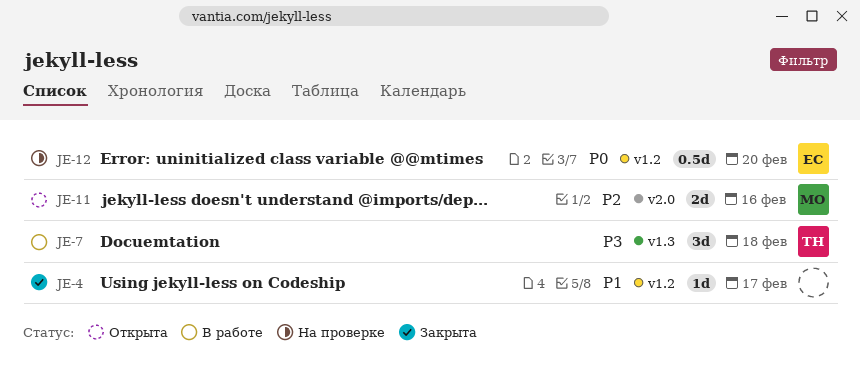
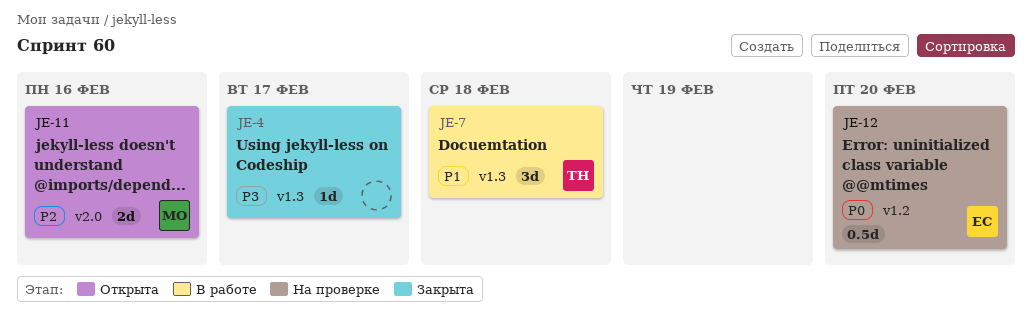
JE-4, priority: P1 -> P3
JE-4, label: v1.2 -> v1.3
JE-7, priority: P3 -> P1

